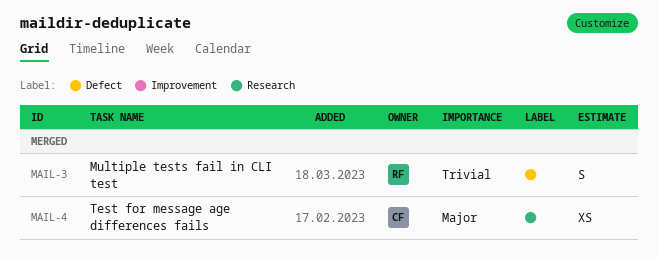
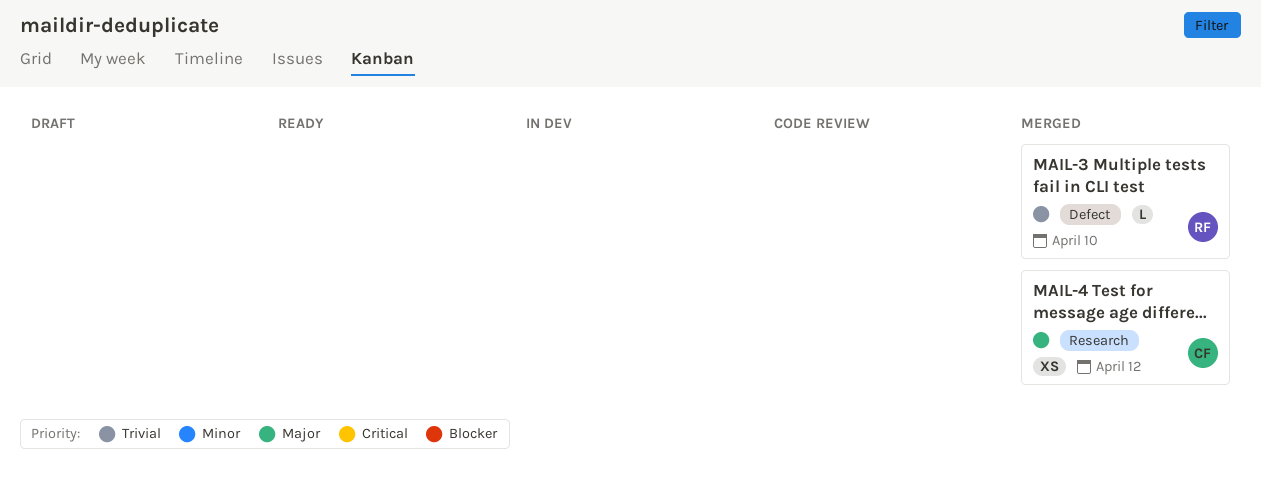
MAIL-3, estimate: S -> L

